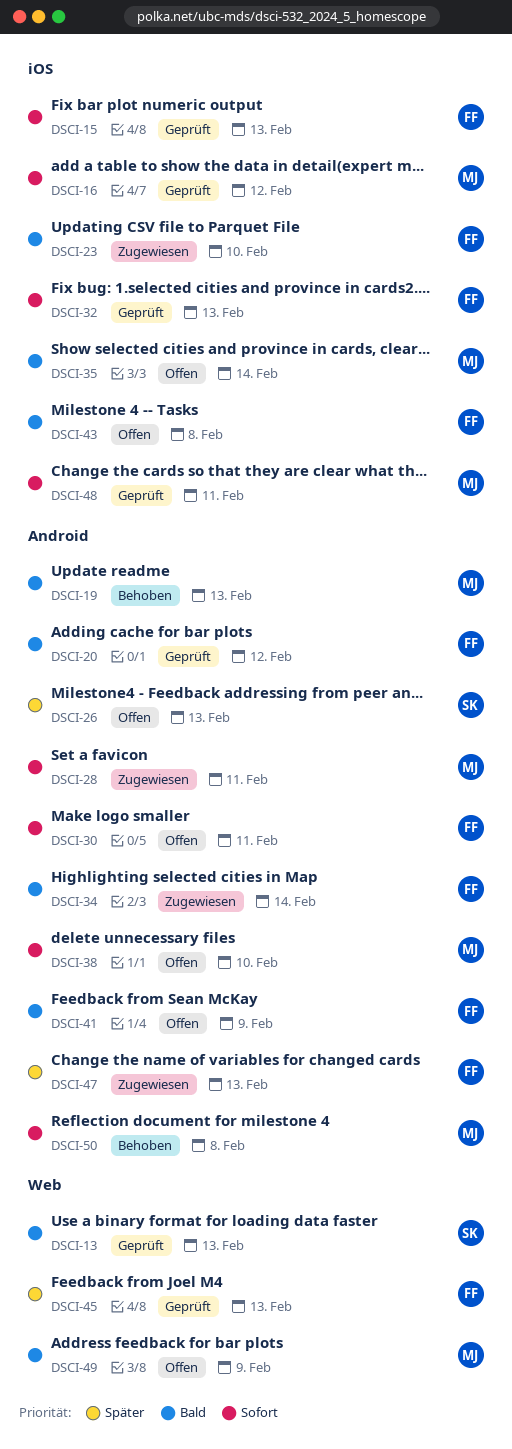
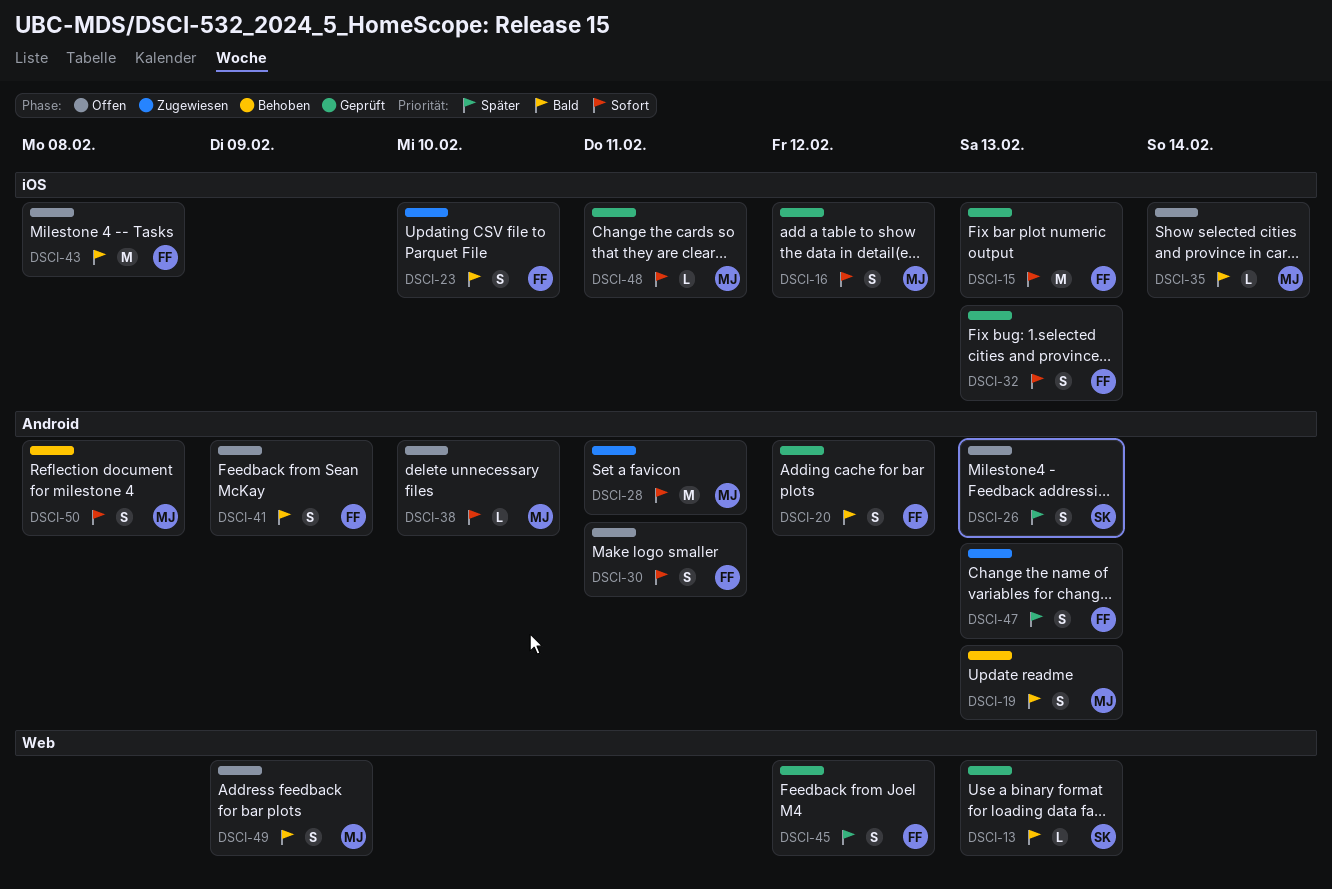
DSCI-34: present -> none
DSCI-45, due: Feb 13 -> Feb 12

